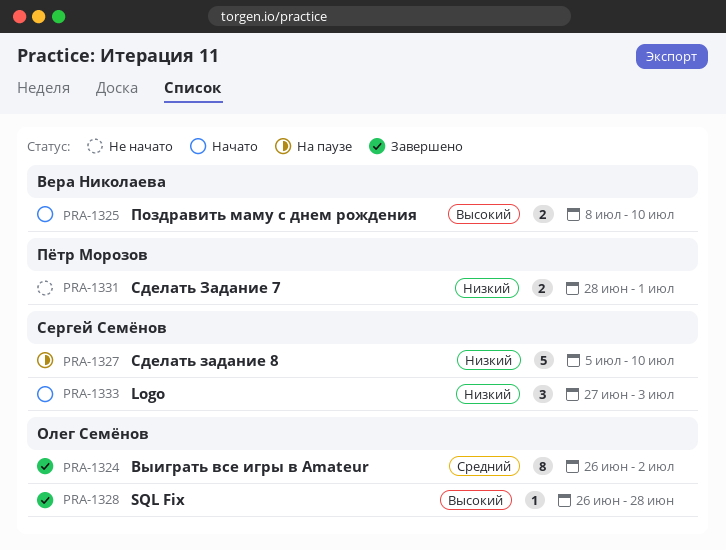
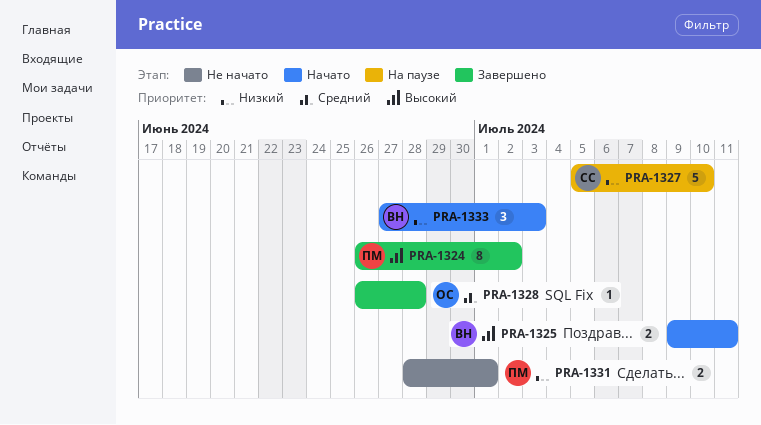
PRA-1324, owner: Олег Семёнов -> Пётр Морозов
PRA-1324, priority: Средний -> Высокий
PRA-1325, start: Jul 8 -> Jul 9
PRA-1325, due: Jul 10 -> Jul 11
PRA-1328, priority: Высокий -> Средний
PRA-1333, owner: Сергей Семёнов -> Вера Николаева

